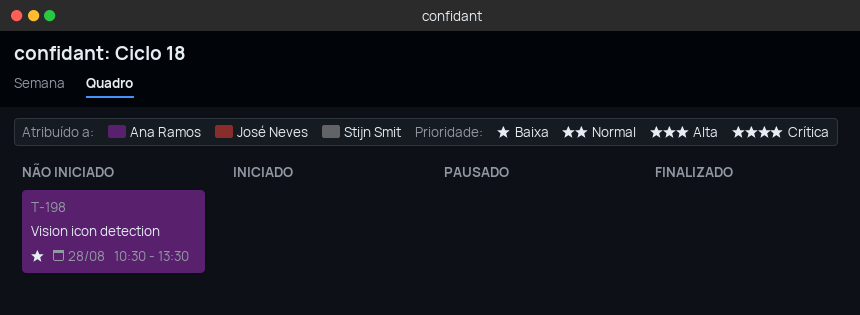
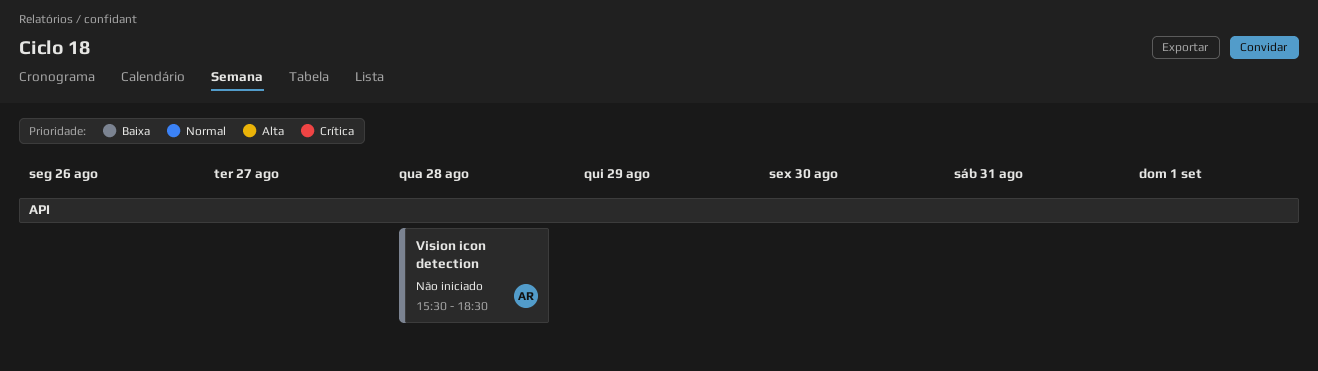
Vision icon detection, begins: 10:30 -> 15:30
Vision icon detection, ends: 13:30 -> 18:30

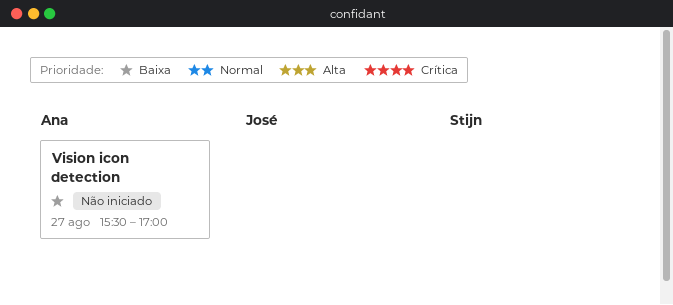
Vision icon detection, day: Aug 28 -> Aug 27
Vision icon detection, ends: 18:30 -> 17:00

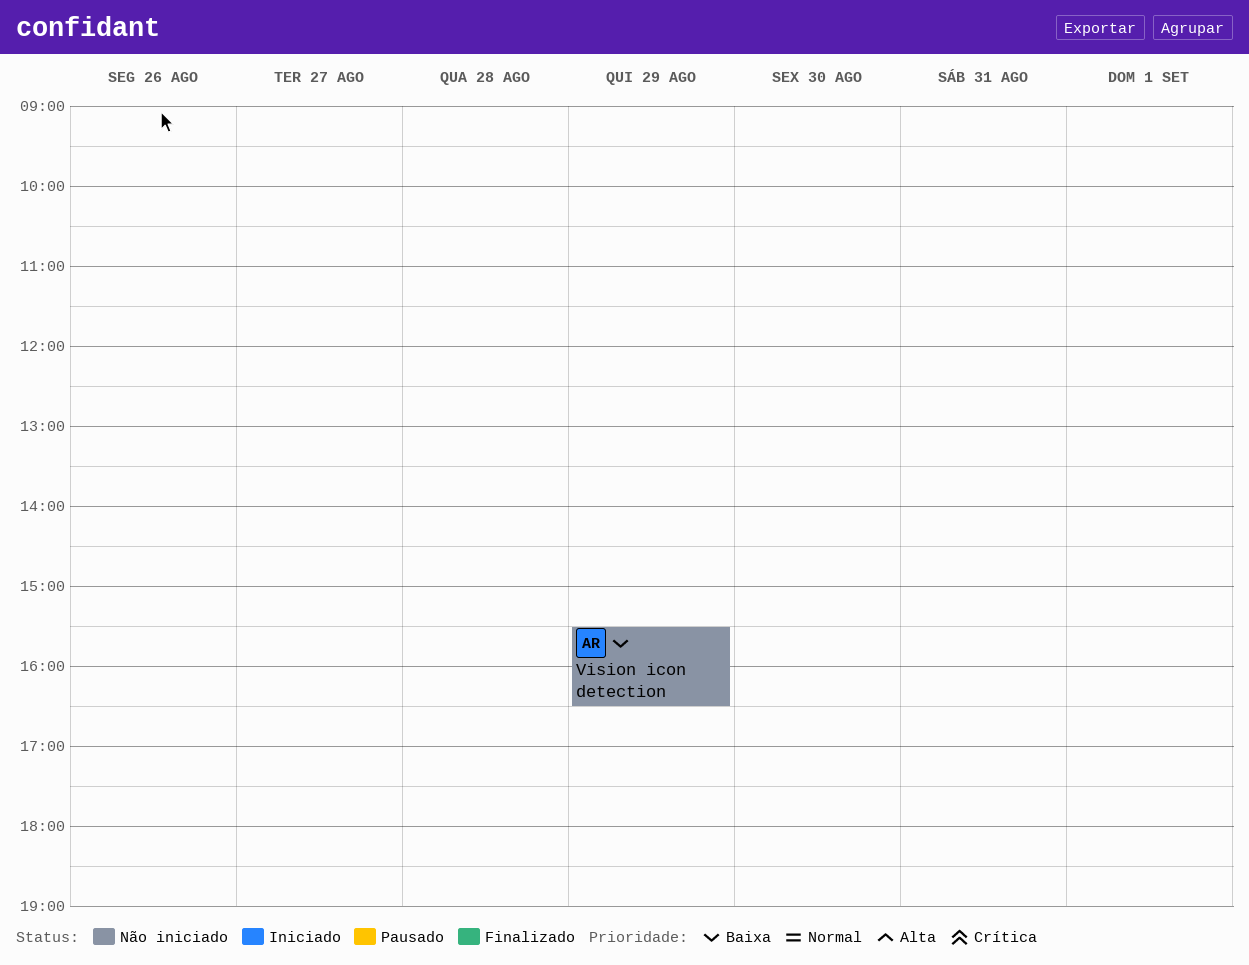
Vision icon detection, day: Aug 27 -> Aug 29
Vision icon detection, ends: 17:00 -> 16:30

